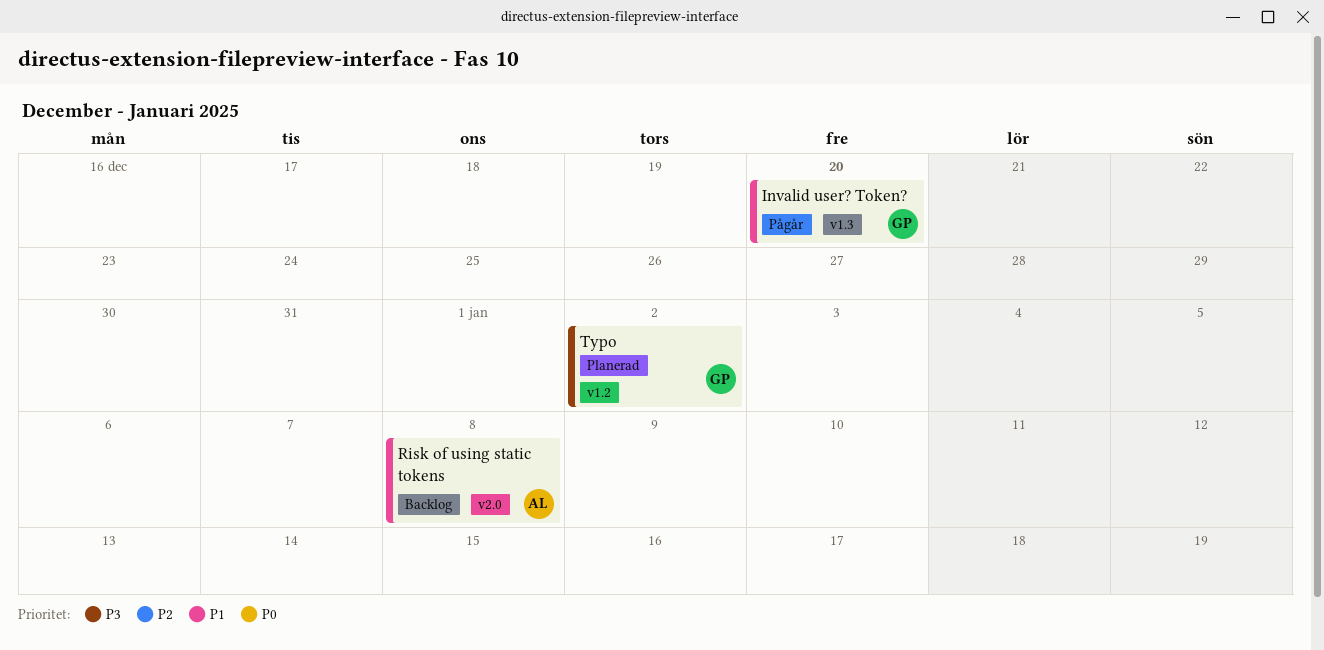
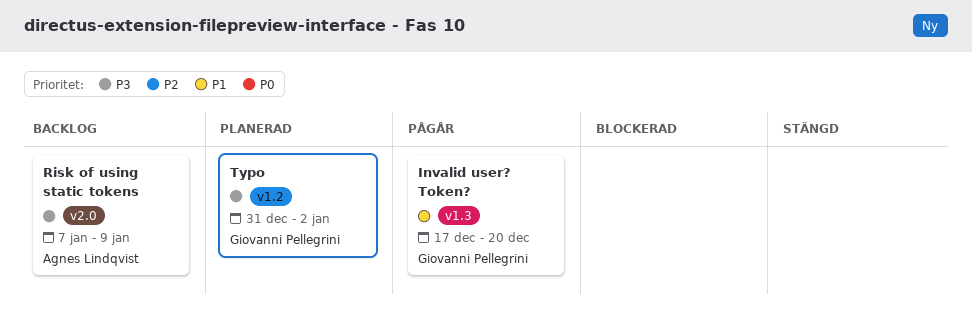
Risk of using static tokens, priority: P1 -> P3
Risk of using static tokens, due: Jan 8 -> Jan 9

